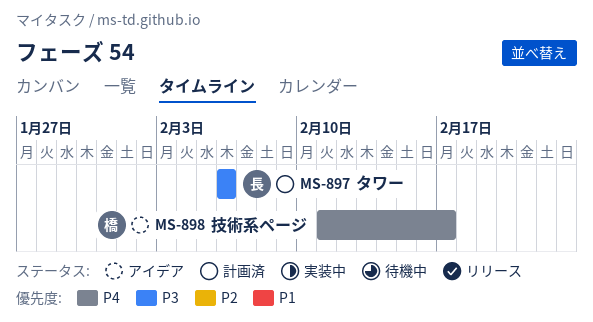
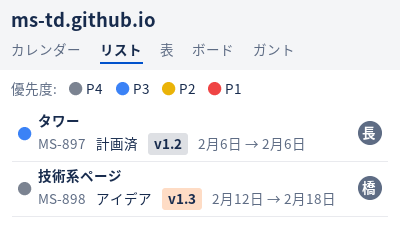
MS-898, start: Feb 11 -> Feb 12
MS-898, due: Feb 17 -> Feb 18

